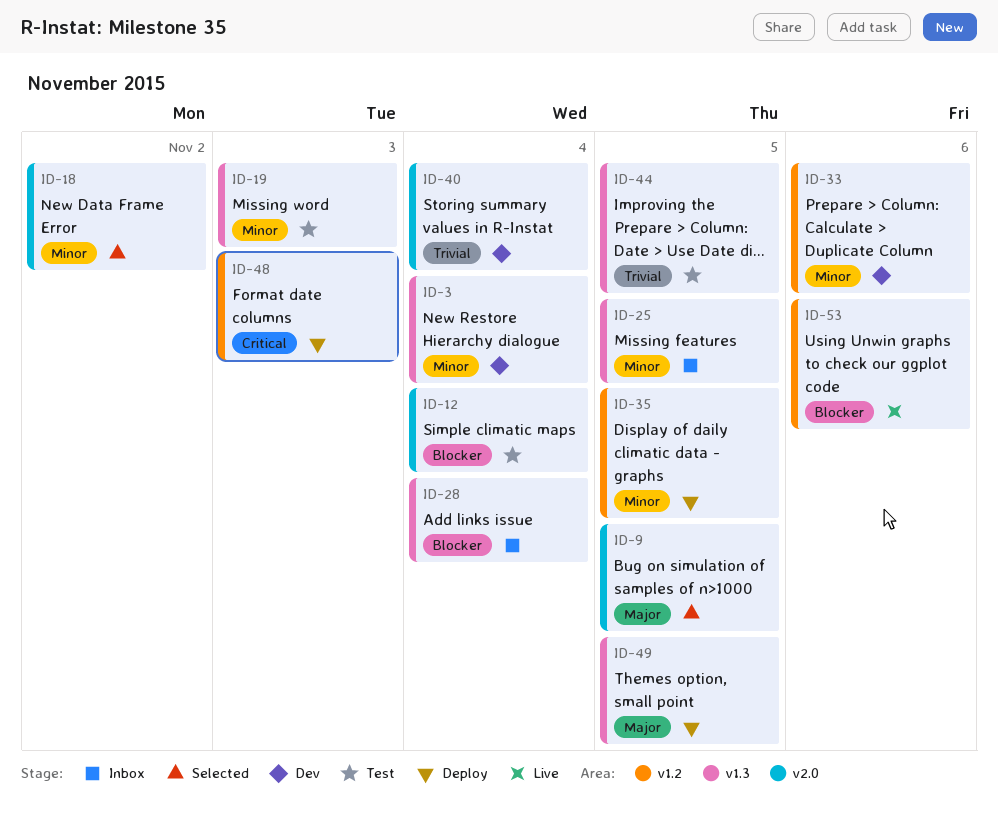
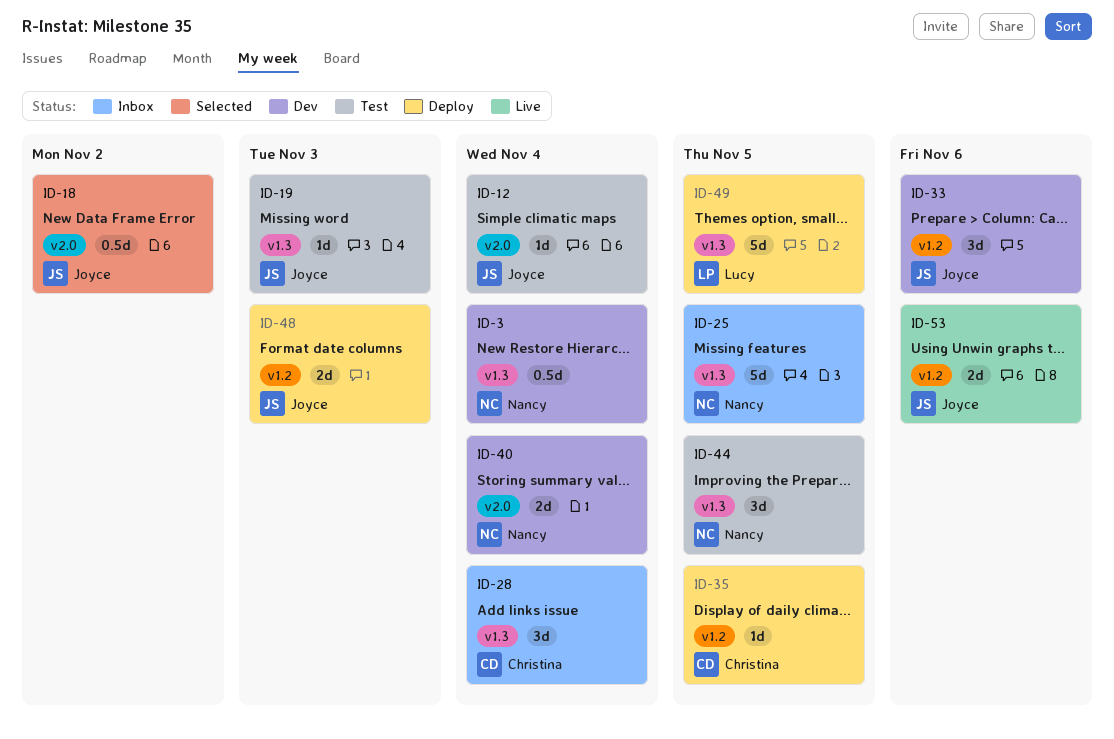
ID-9: present -> none

